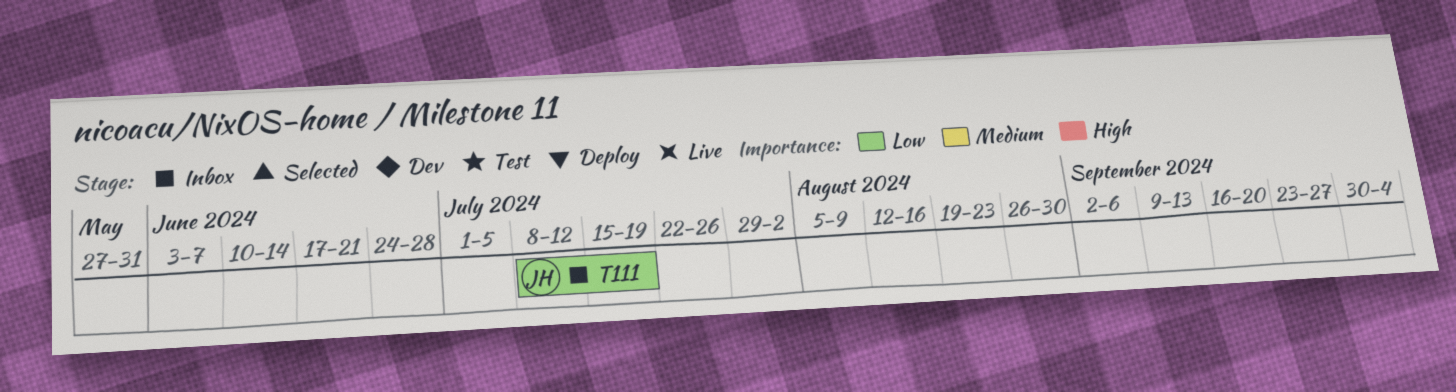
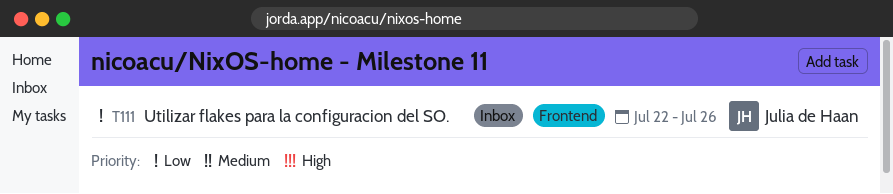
T111, start: Jul 8 -> Jul 22
T111, due: Jul 19 -> Jul 26

